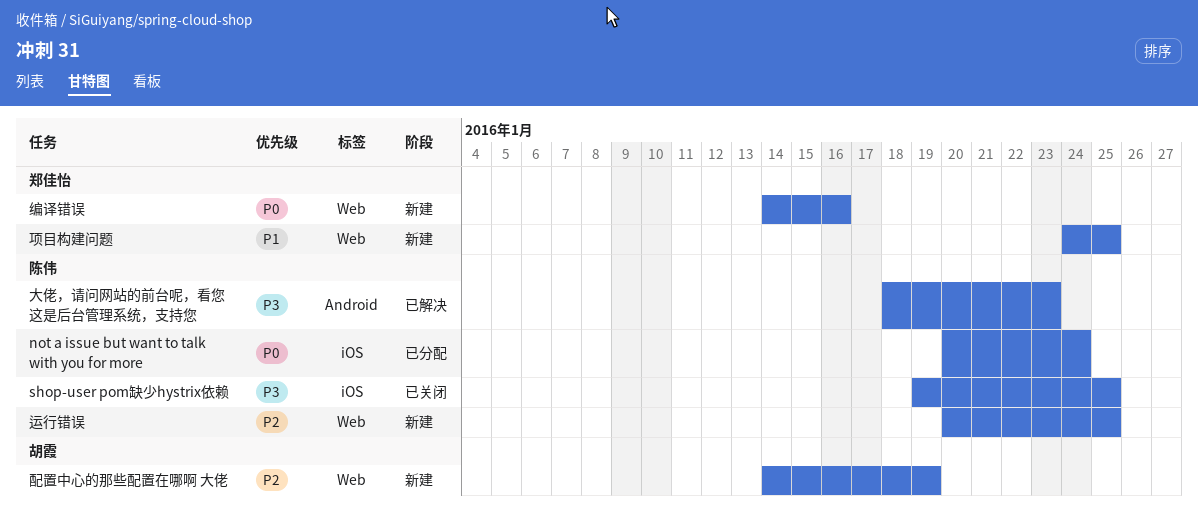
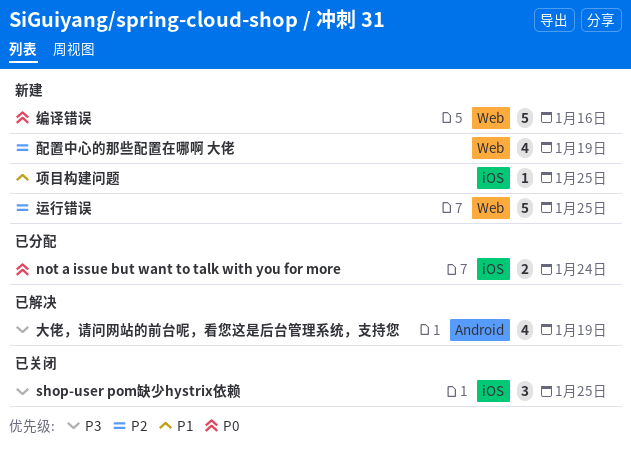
大佬，请问网站的前台呢，看您这是后台管理系统，支持您, due: Jan 23 -> Jan 19
项目构建问题, label: Web -> iOS

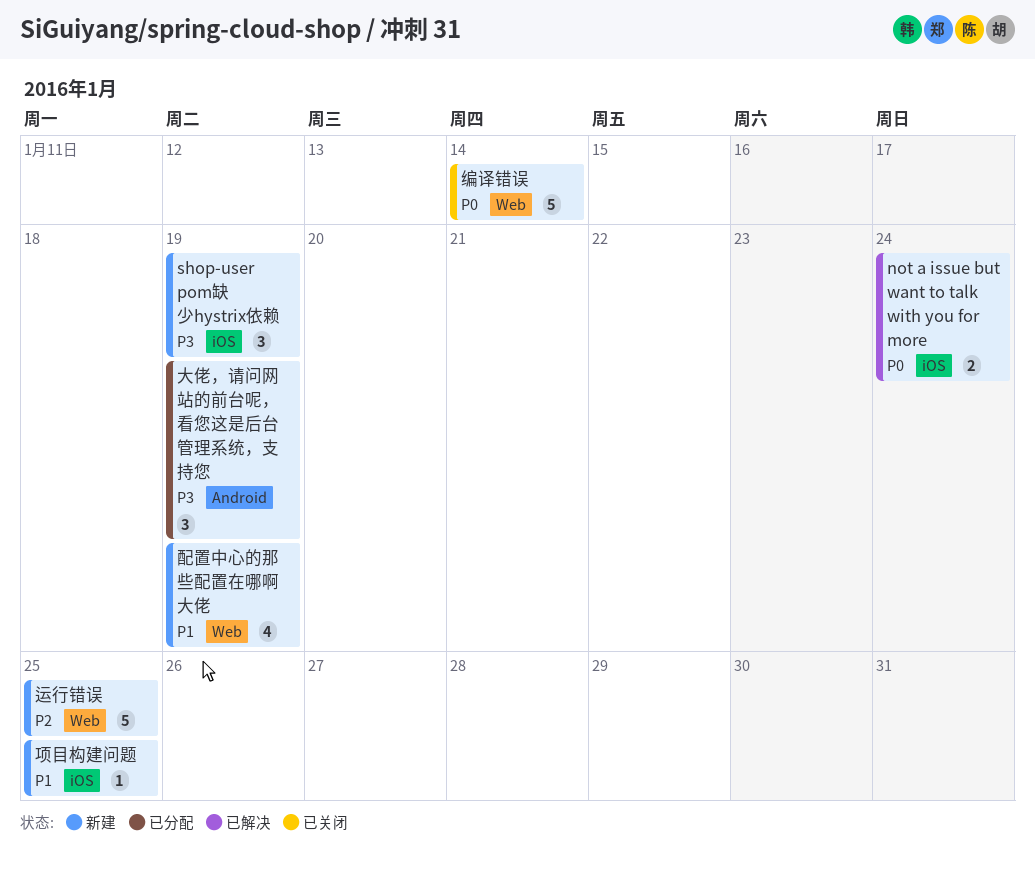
not a issue but want to talk with you for more, status: 已分配 -> 已解决
shop-user pom缺少hystrix依赖, status: 已关闭 -> 新建
shop-user pom缺少hystrix依赖, due: Jan 25 -> Jan 19
大佬，请问网站的前台呢，看您这是后台管理系统，支持您, status: 已解决 -> 已分配
大佬，请问网站的前台呢，看您这是后台管理系统，支持您, estimate: 4 -> 3
编译错误, status: 新建 -> 已关闭
编译错误, due: Jan 16 -> Jan 14
配置中心的那些配置在哪啊 大佬, priority: P2 -> P1

